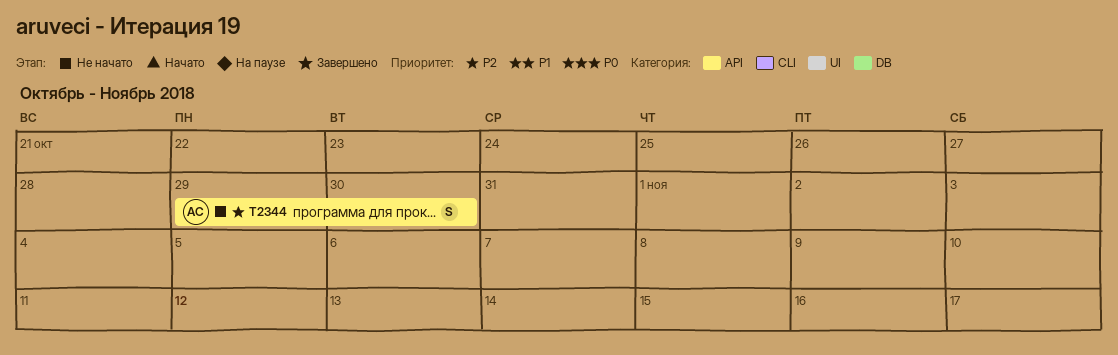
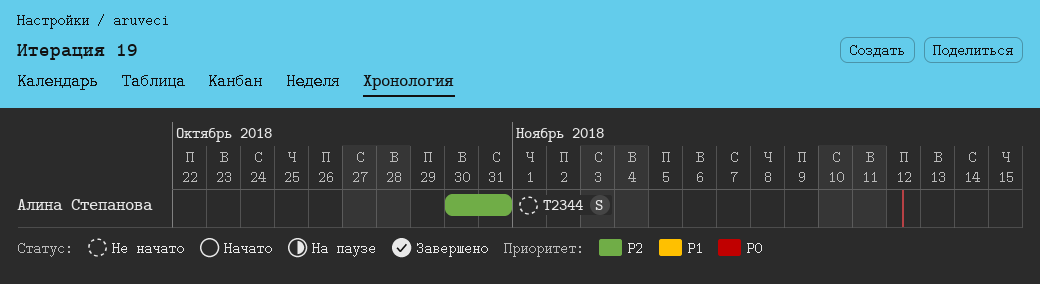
T2344, start: Oct 29 -> Oct 30
T2344, due: Oct 30 -> Oct 31

